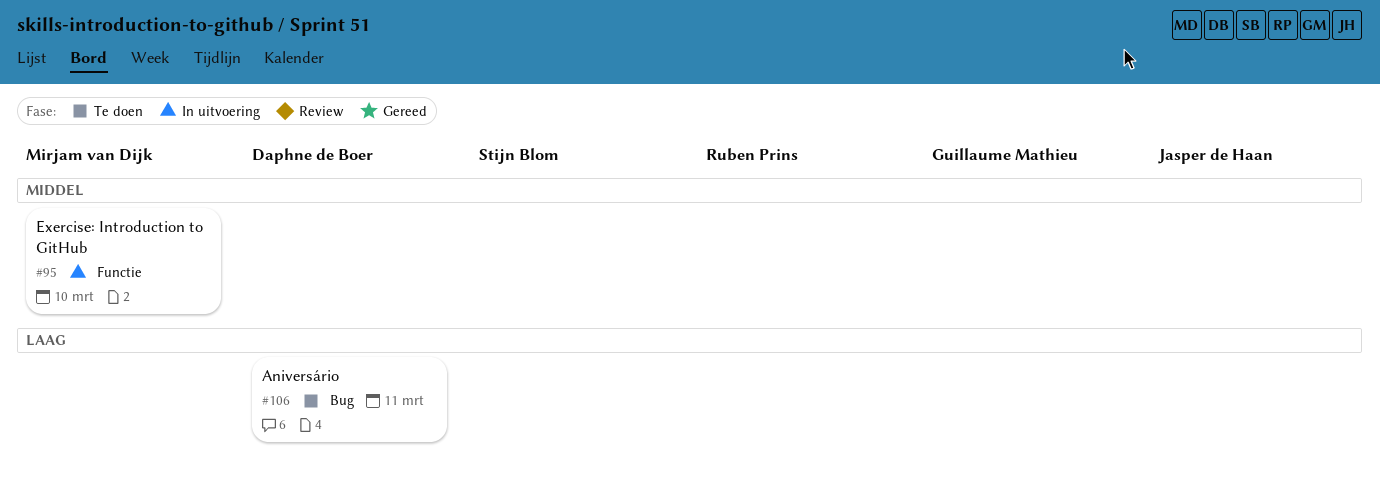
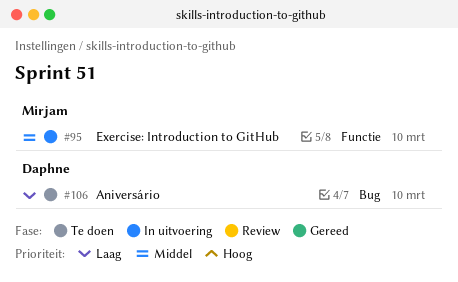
#106, due: Mar 11 -> Mar 10

